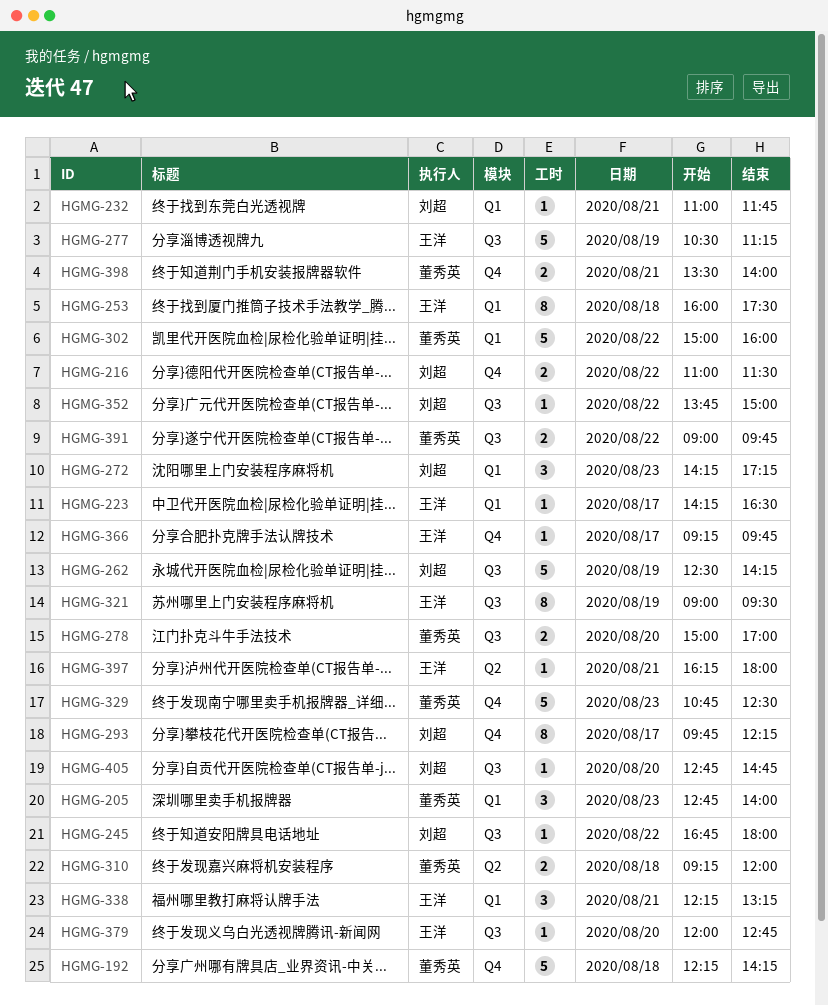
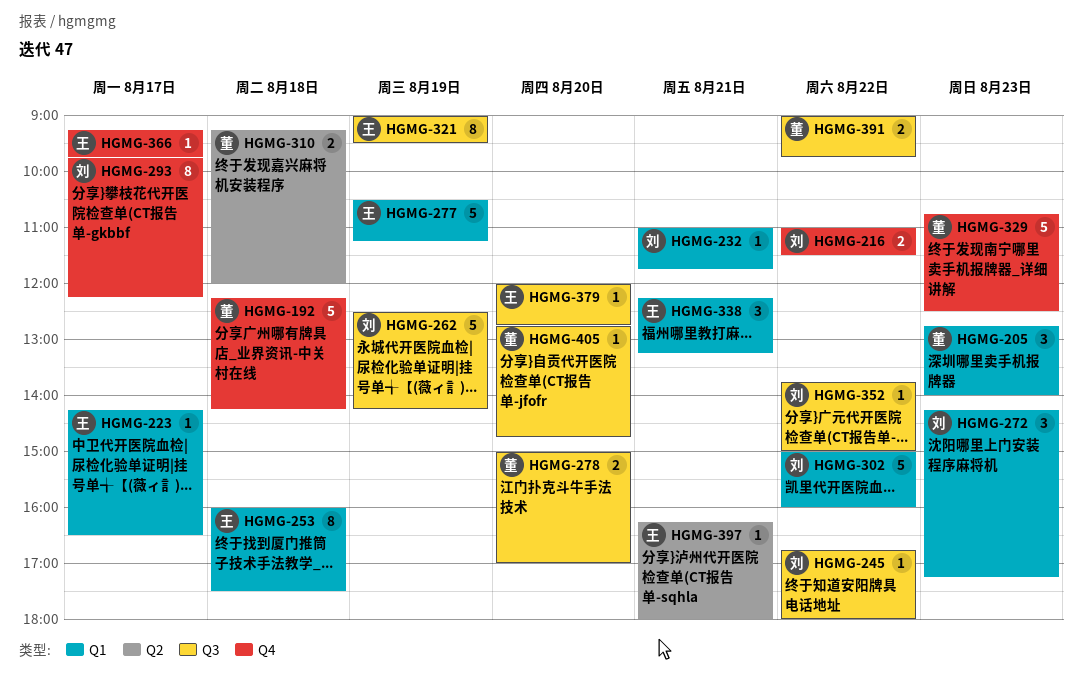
HGMG-277, label: Q3 -> Q1
HGMG-302, owner: 董秀英 -> 刘超
HGMG-398: present -> none
HGMG-405, owner: 刘超 -> 董秀英

